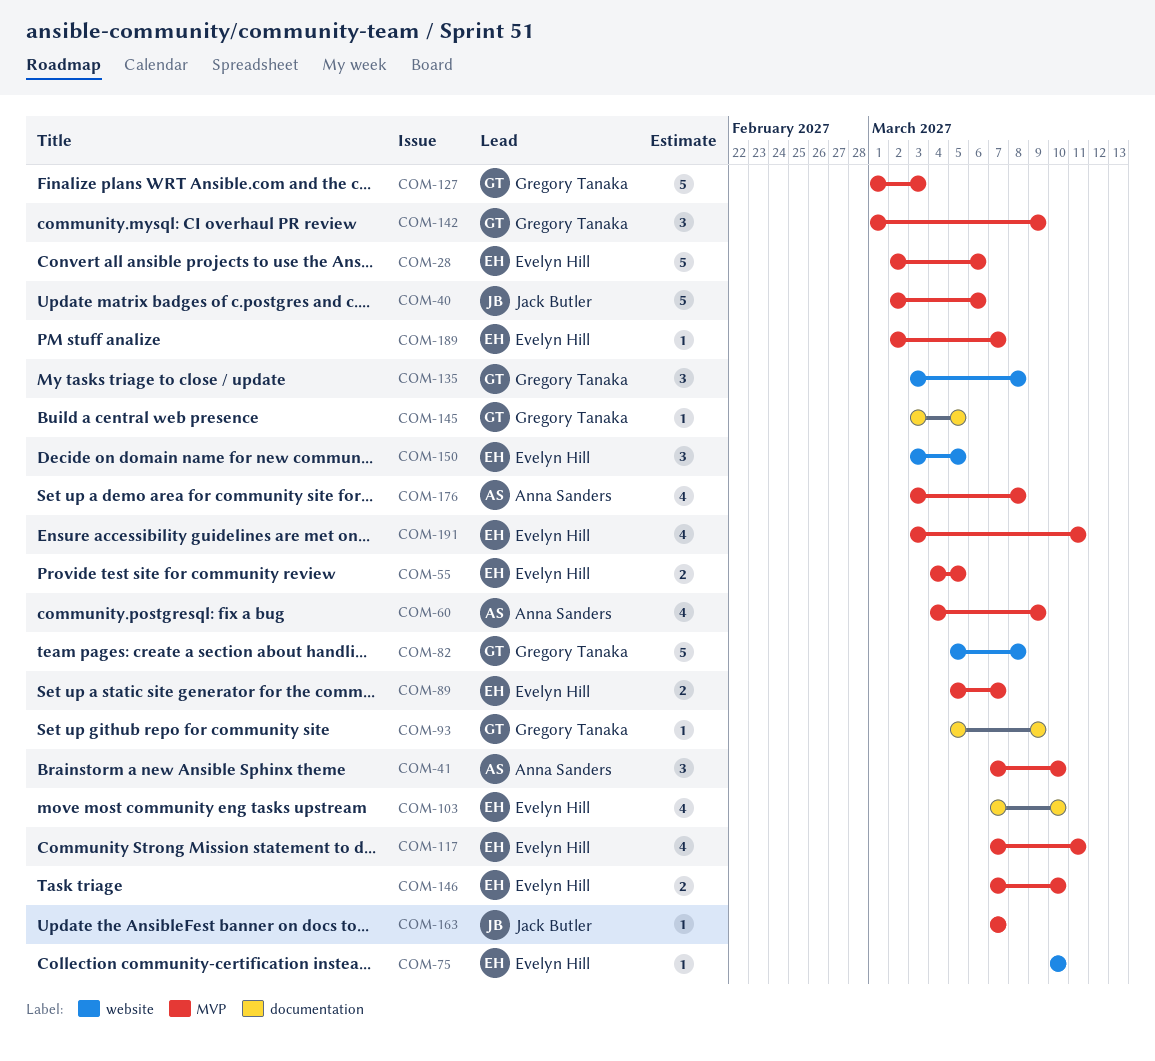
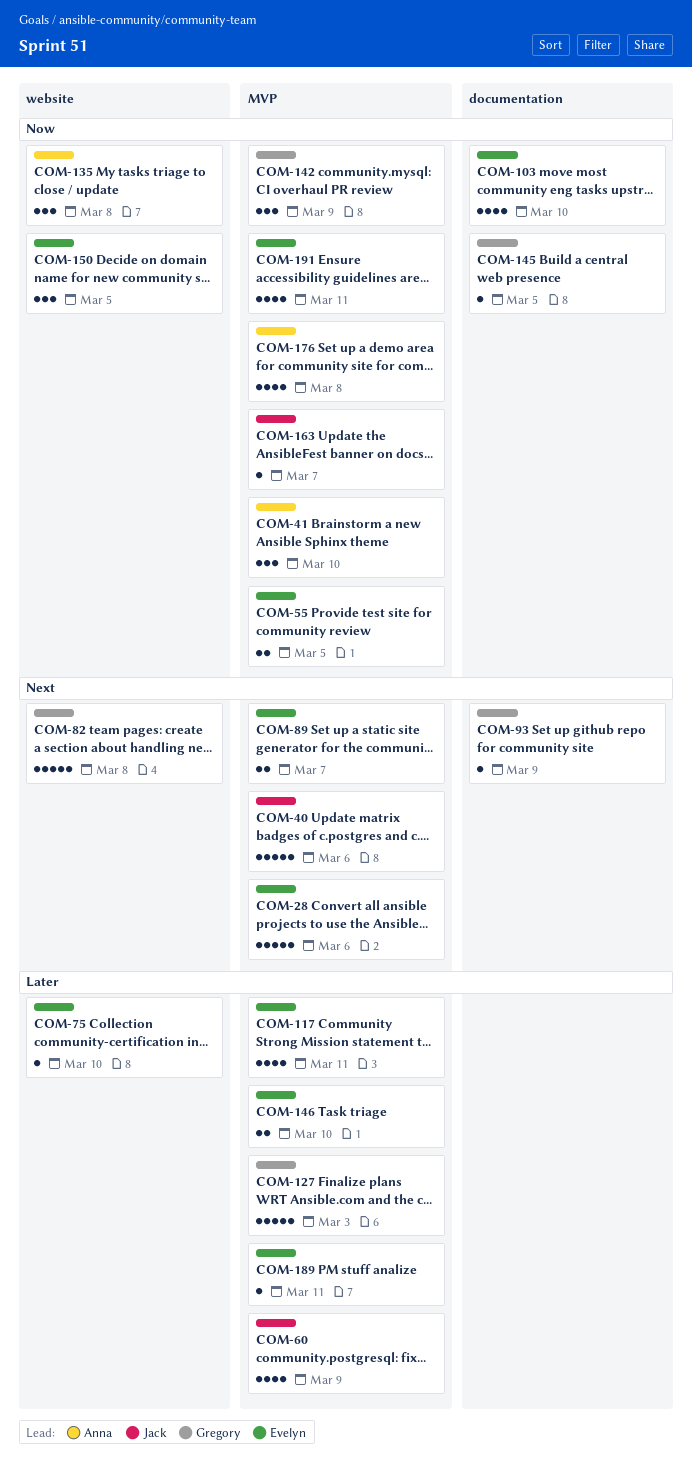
COM-60, owner: Anna Sanders -> Jack Butler
COM-135, owner: Gregory Tanaka -> Anna Sanders
COM-189, due: Mar 7 -> Mar 11

